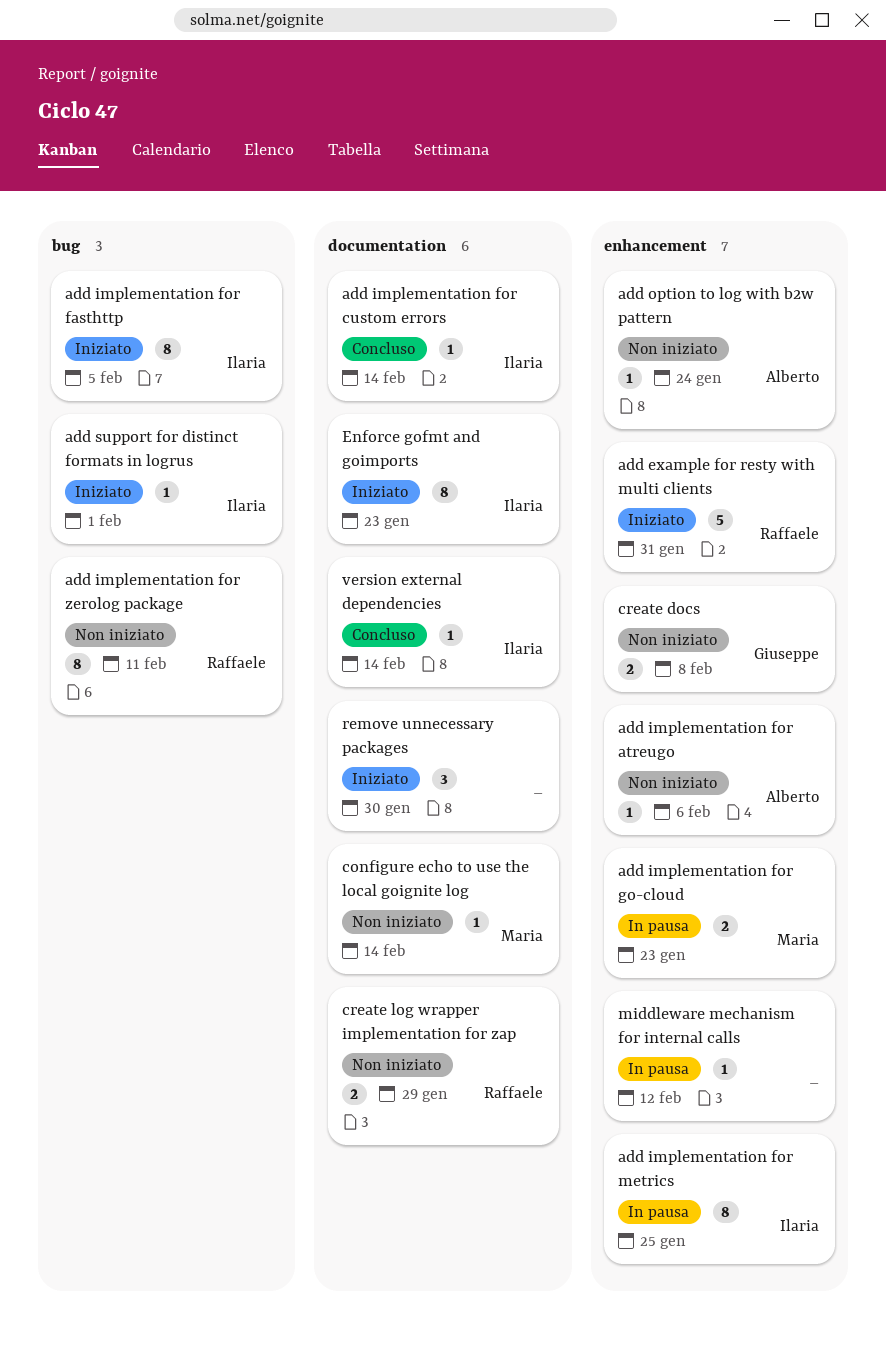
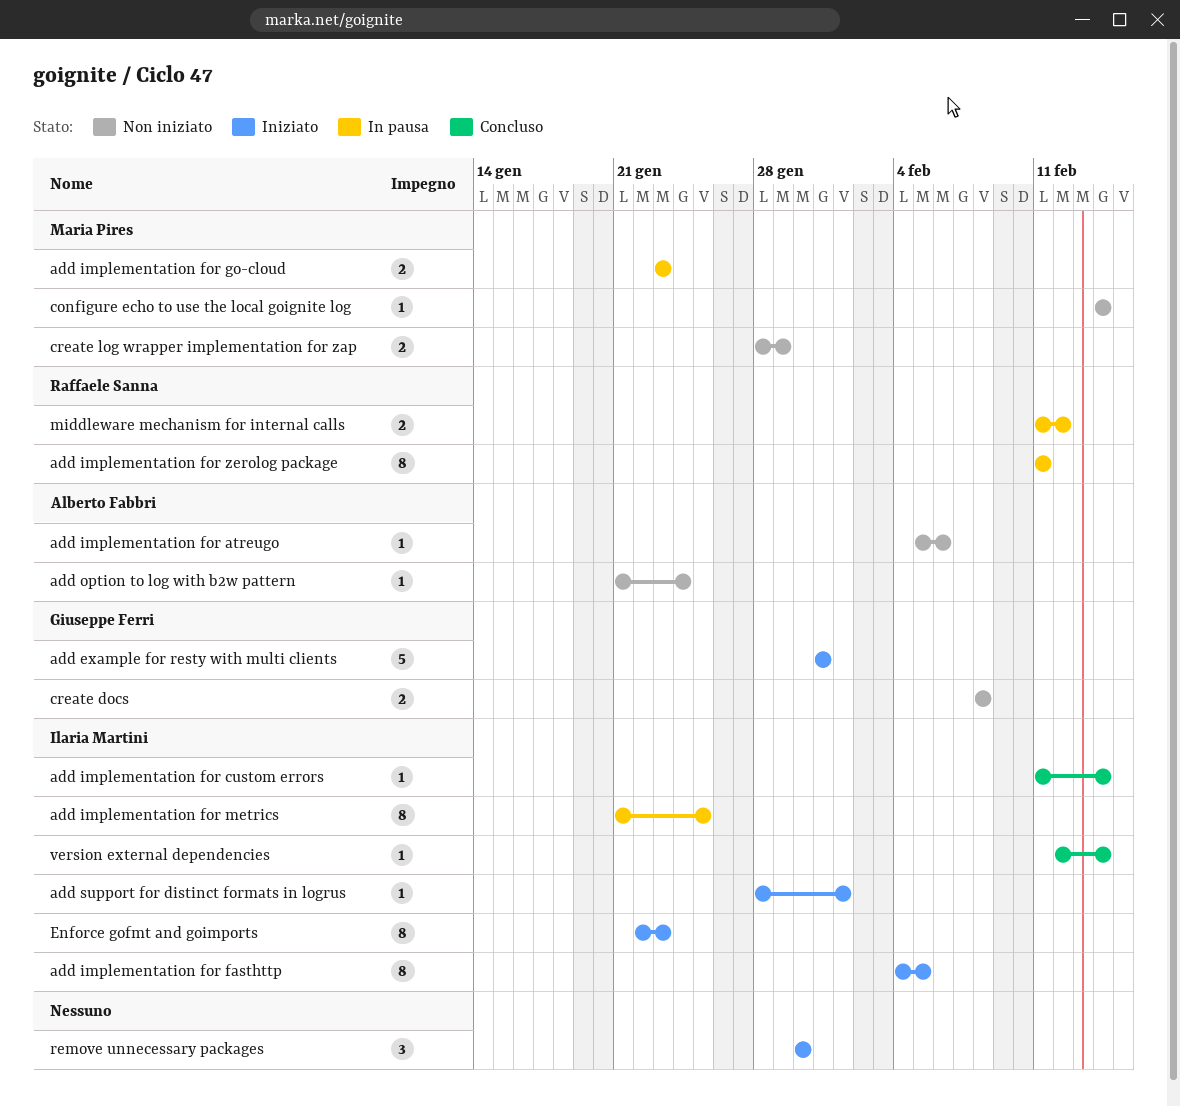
add example for resty with multi clients, owner: Raffaele Sanna -> Giuseppe Ferri
add implementation for zerolog package, status: Non iniziato -> In pausa
create log wrapper implementation for zap, owner: Raffaele Sanna -> Maria Pires
middleware mechanism for internal calls, owner: none -> Raffaele Sanna
middleware mechanism for internal calls, estimate: 1 -> 2

